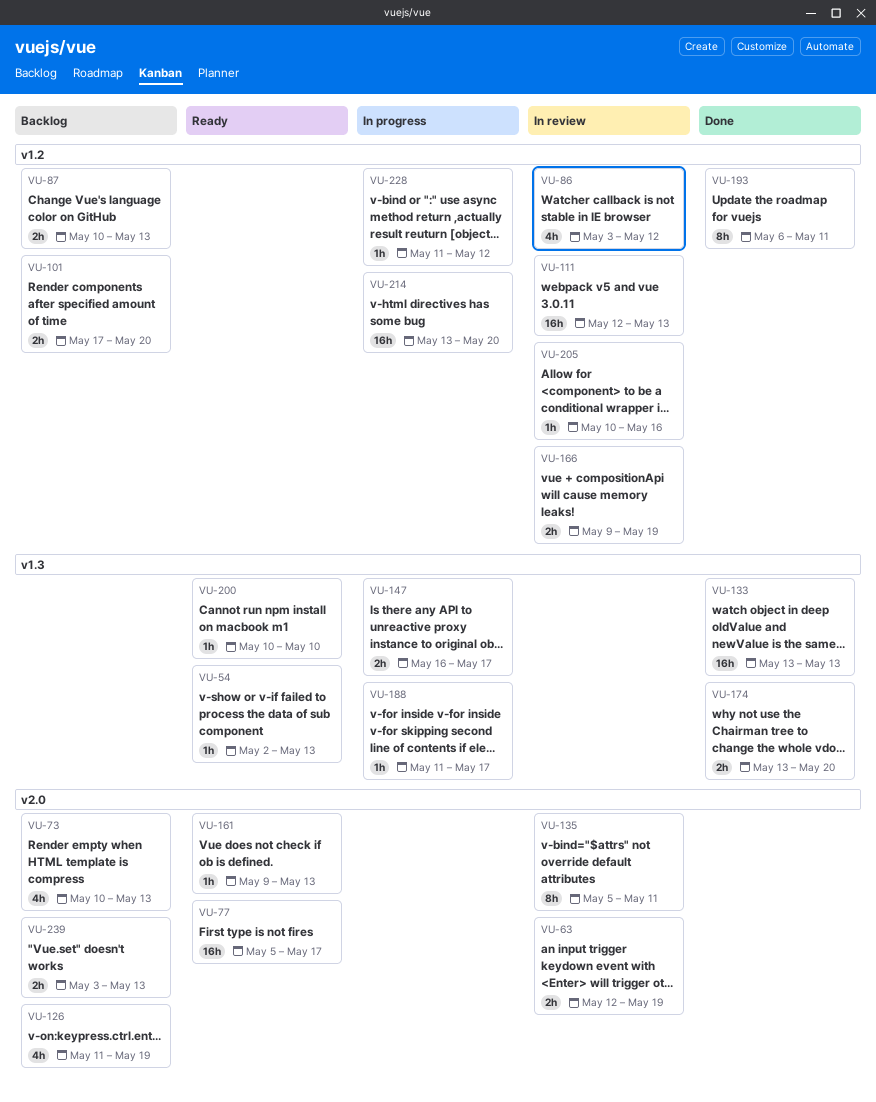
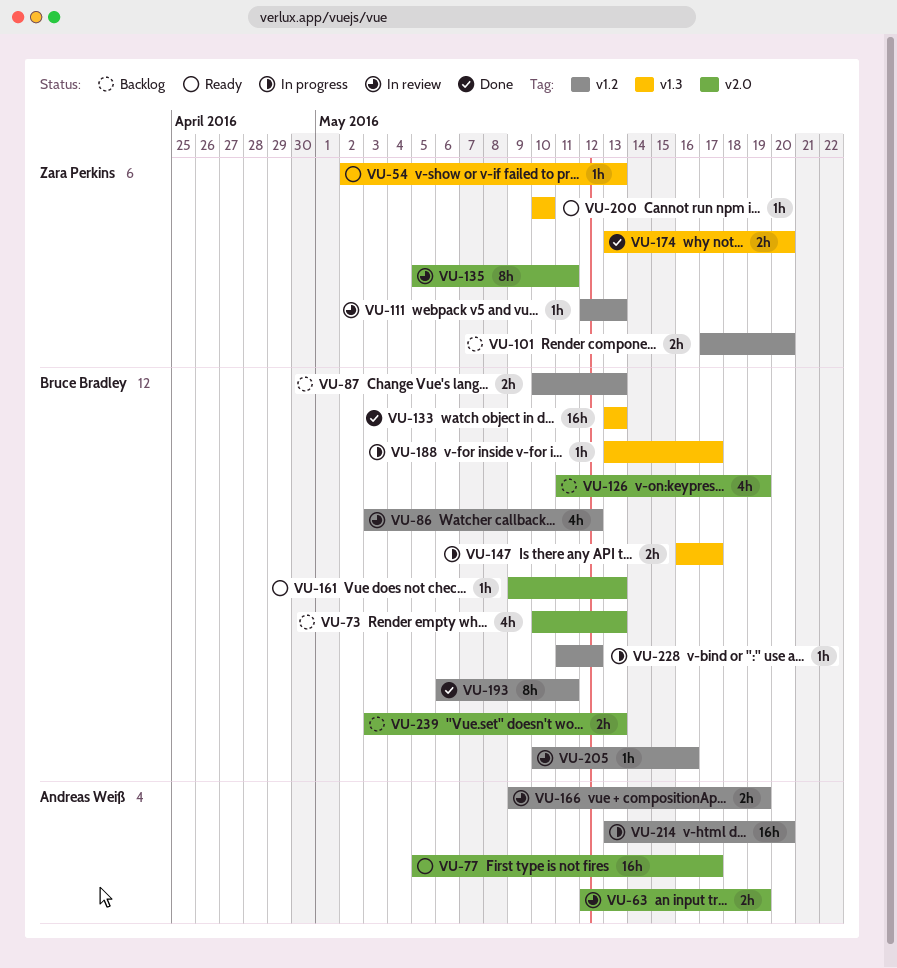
VU-111, estimate: 16h -> 1h
VU-188, start: May 11 -> May 13

